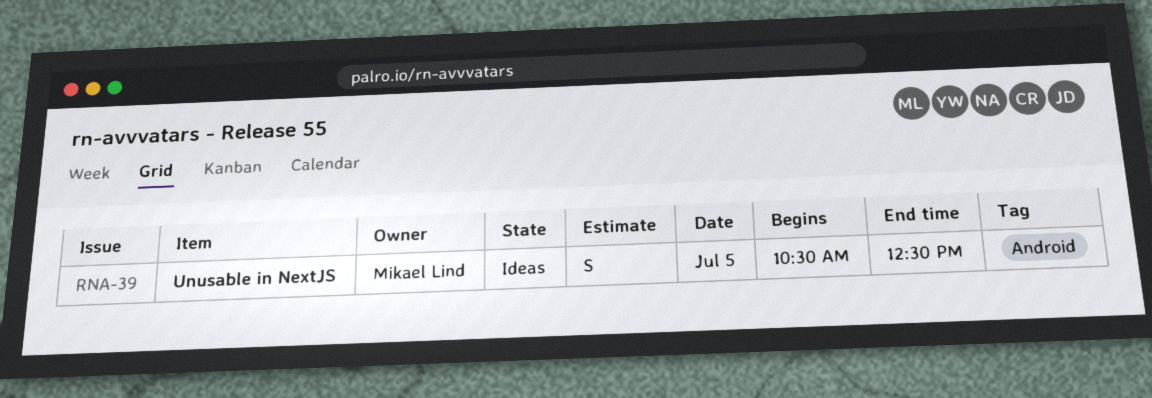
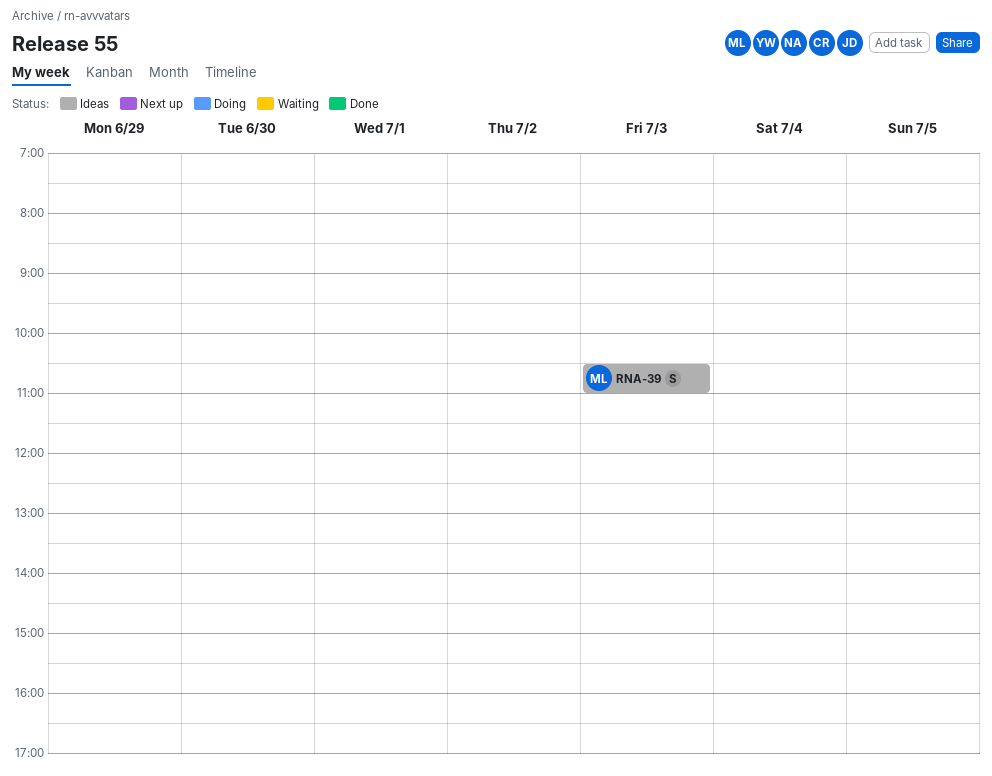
RNA-39, day: Jul 5 -> Jul 3
RNA-39, ends: 12:30 -> 11:00

